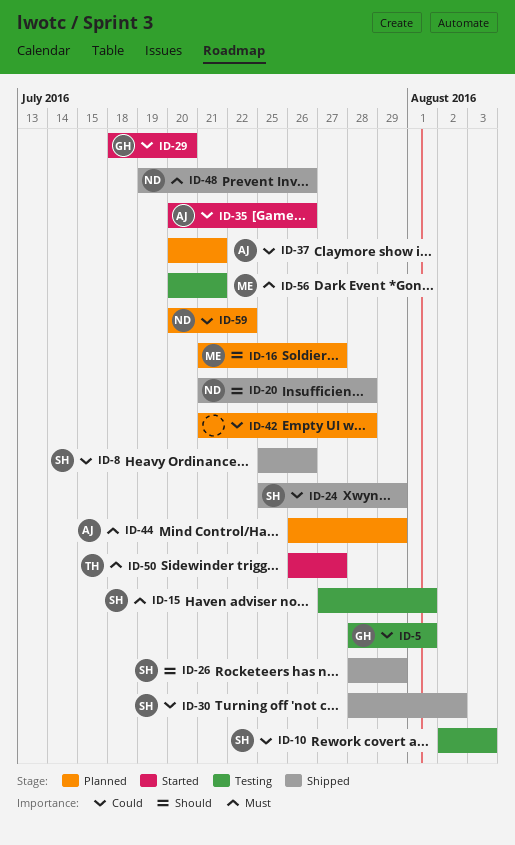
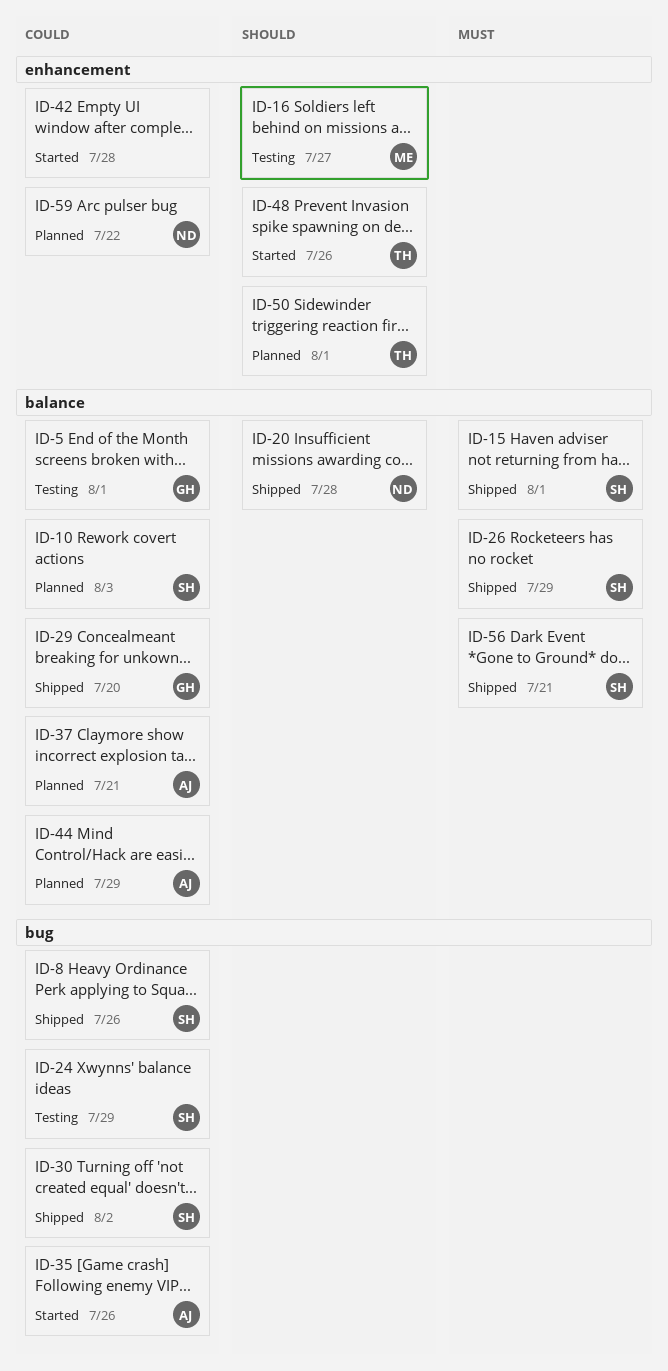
ID-10, status: Testing -> Planned
ID-15, status: Testing -> Shipped
ID-16, status: Planned -> Testing
ID-24, status: Shipped -> Testing
ID-26, priority: Should -> Must
ID-29, status: Started -> Shipped
ID-42, status: Planned -> Started
ID-44, priority: Must -> Could
ID-48, status: Shipped -> Started
ID-48, owner: ND -> TH
ID-48, priority: Must -> Should
ID-50, status: Started -> Planned
ID-50, priority: Must -> Should
ID-50, due: Jul 27 -> Aug 1
ID-56, status: Testing -> Shipped
ID-56, owner: ME -> SH

